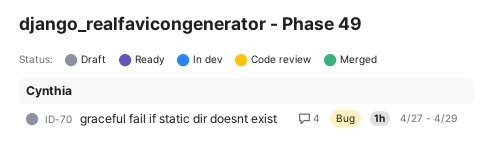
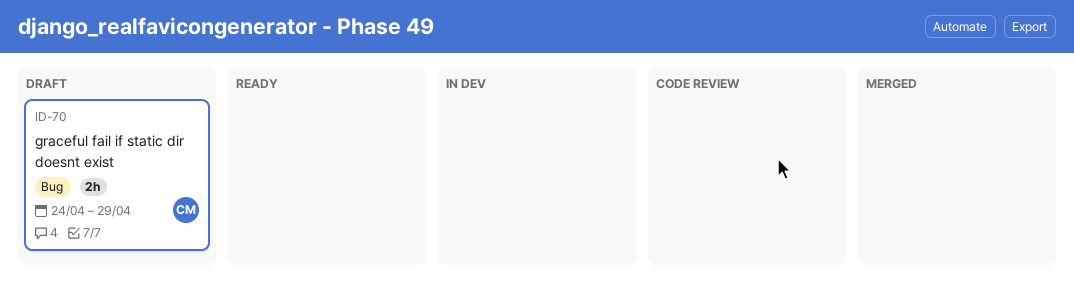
ID-70, estimate: 1h -> 2h
ID-70, start: Apr 27 -> Apr 24

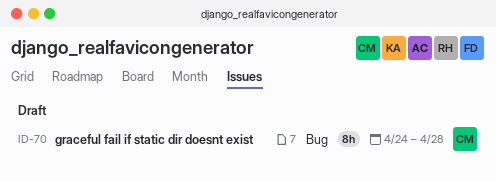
ID-70, estimate: 2h -> 8h
ID-70, due: Apr 29 -> Apr 28

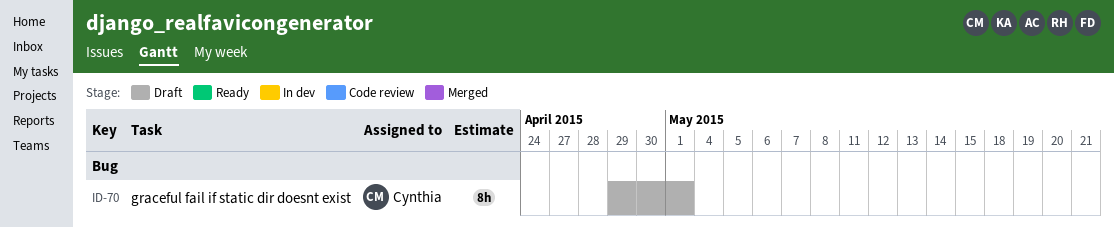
ID-70, start: Apr 24 -> Apr 29
ID-70, due: Apr 28 -> May 1

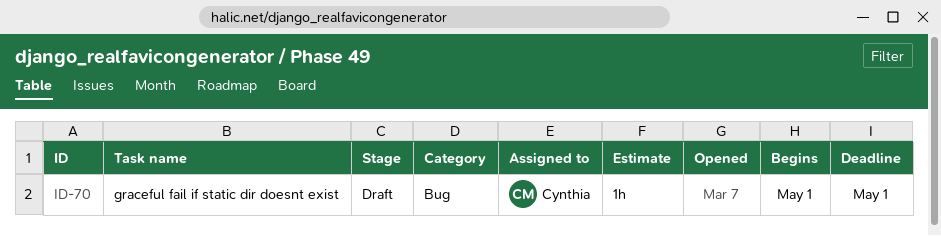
ID-70, estimate: 8h -> 1h
ID-70, start: Apr 29 -> May 1

